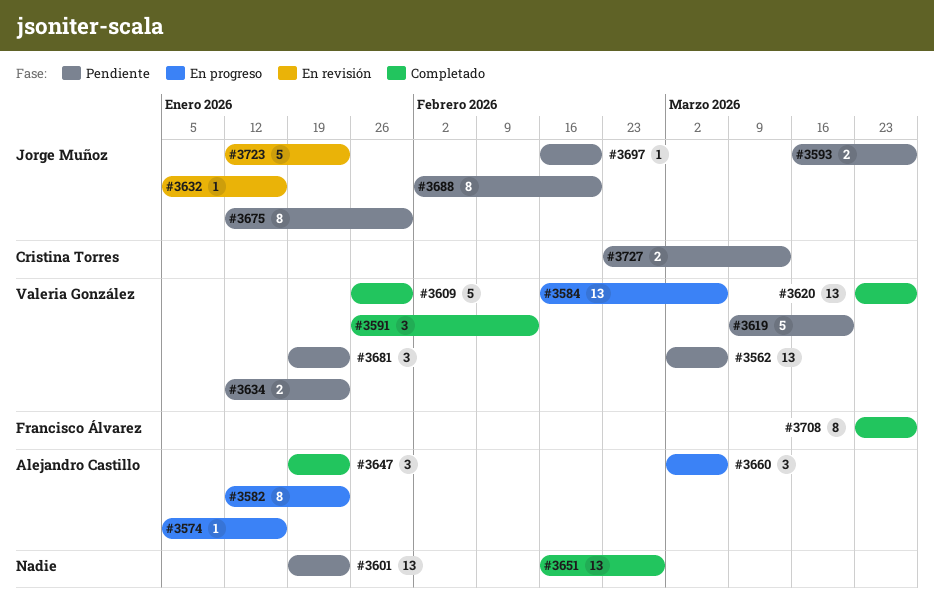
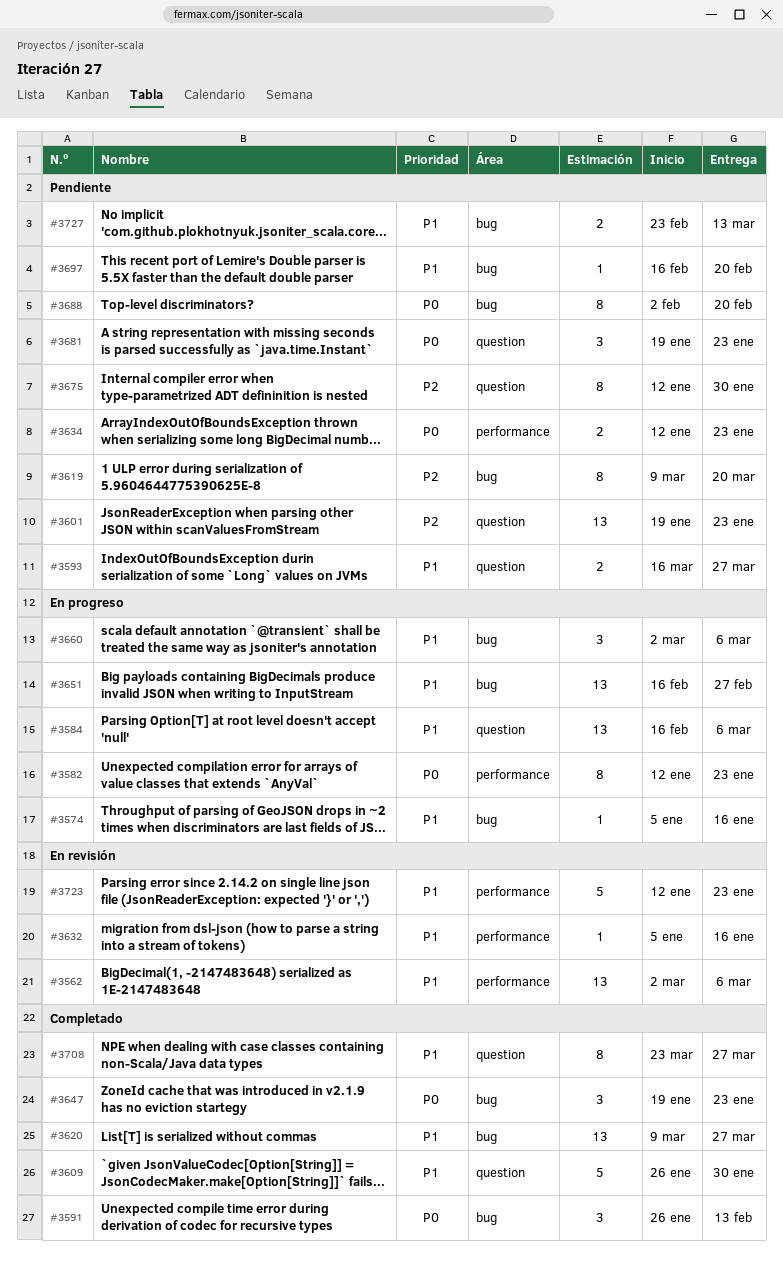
#3562, status: Pendiente -> En revisión
#3619, estimate: 5 -> 8
#3620, start: Mar 23 -> Mar 9
#3651, status: Completado -> En progreso

